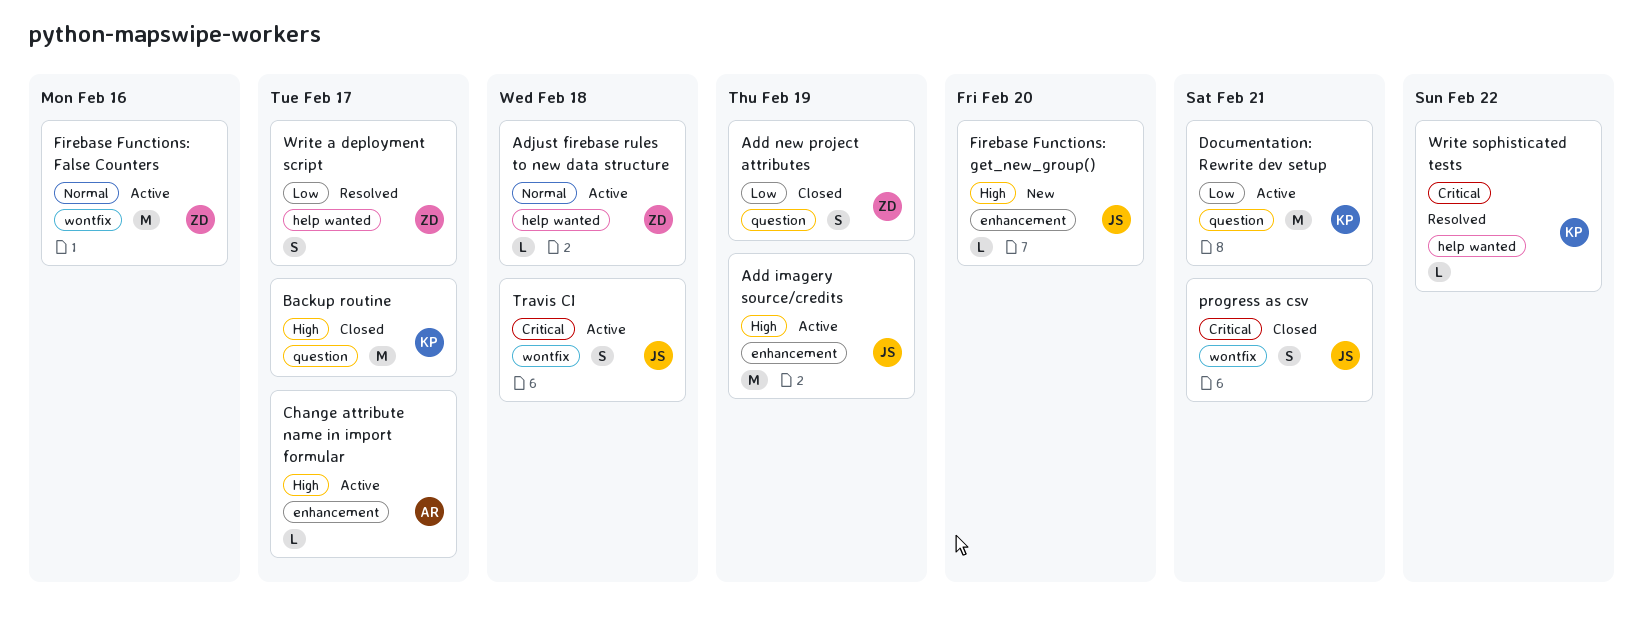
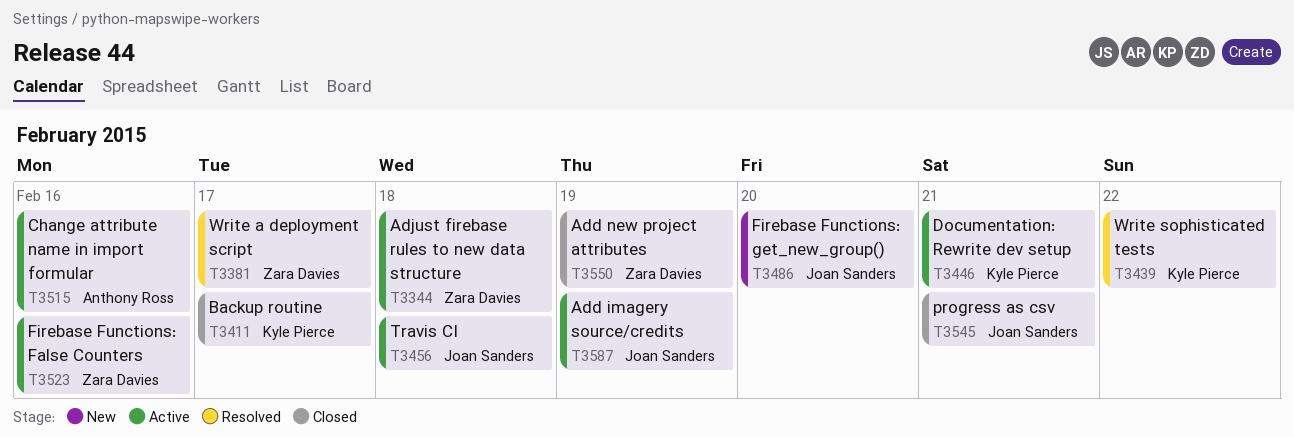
Change attribute name in import formular, due: Feb 17 -> Feb 16

